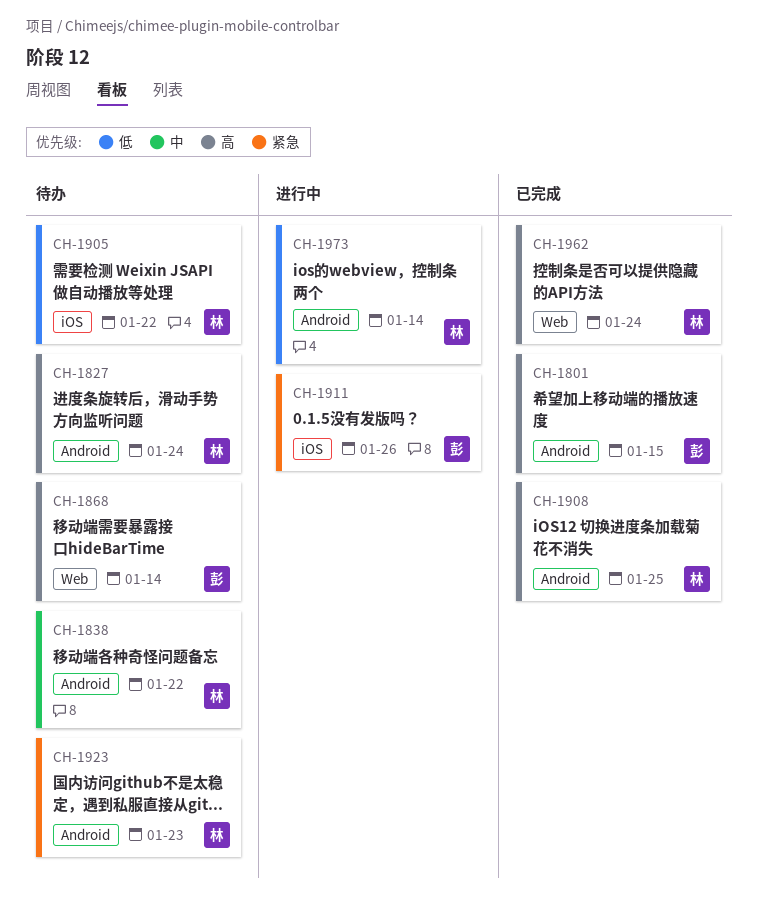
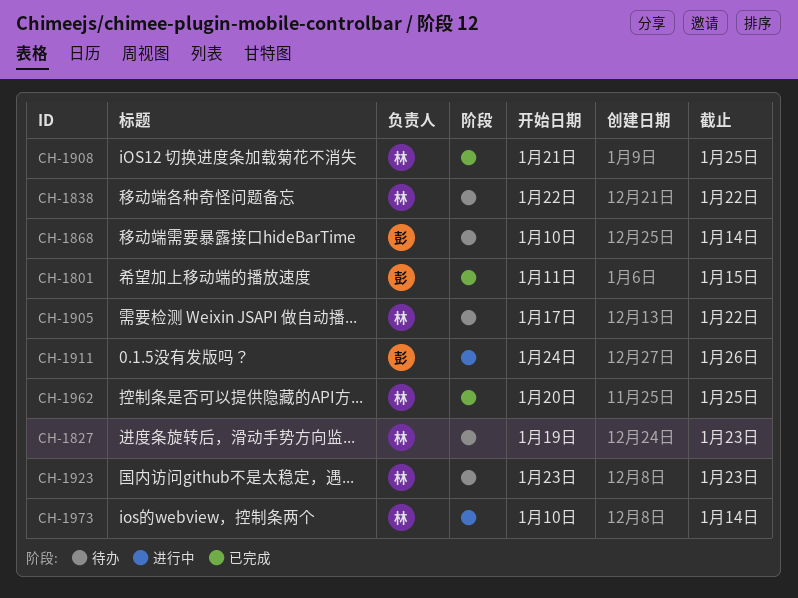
CH-1827, due: Jan 24 -> Jan 23
CH-1962, due: Jan 24 -> Jan 25

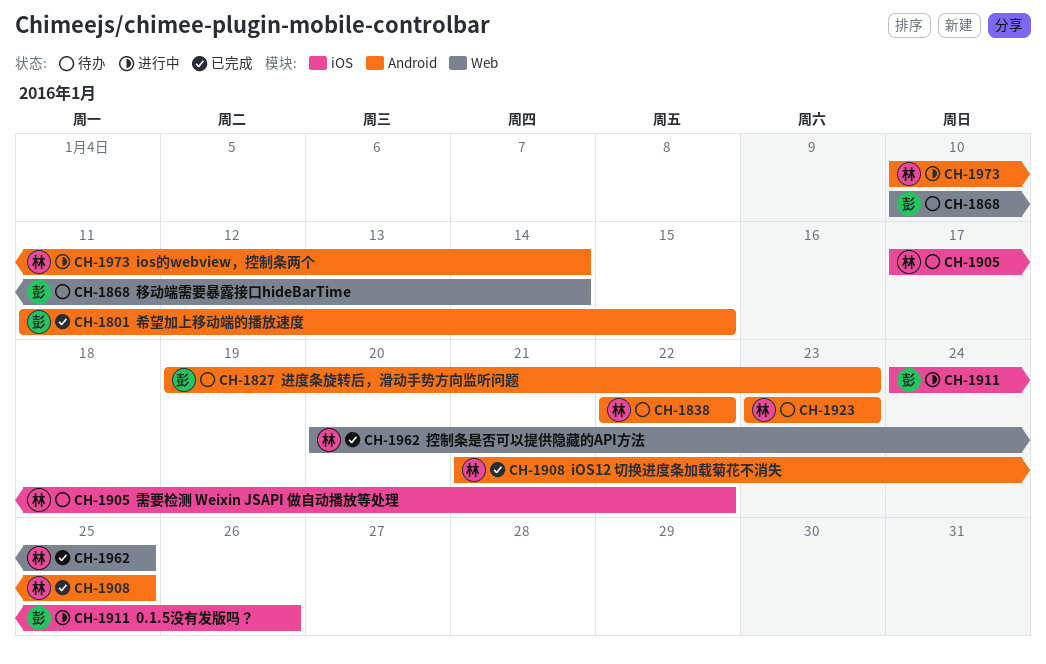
CH-1827, owner: 林 -> 彭

